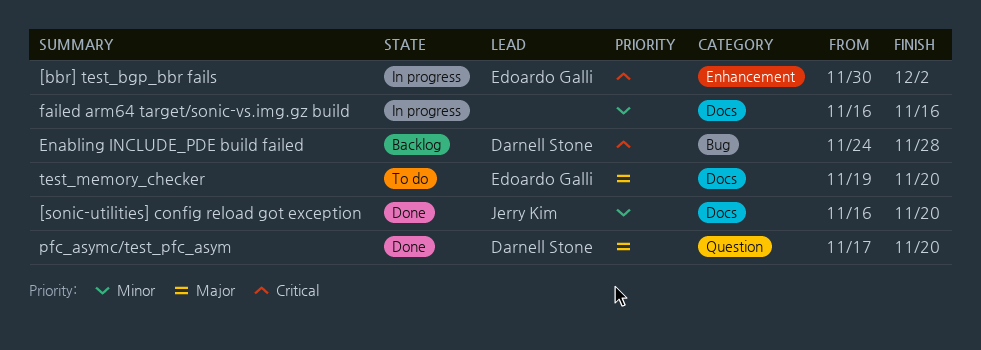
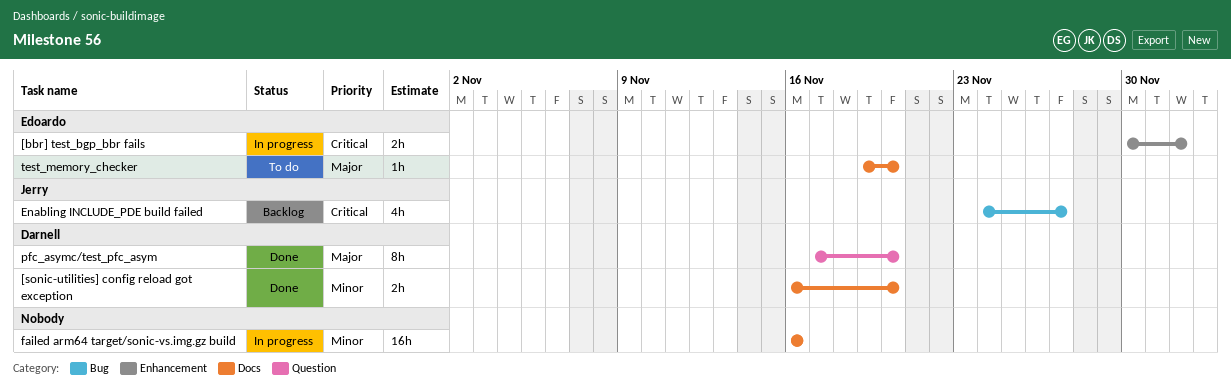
[sonic-utilities] config reload got exception, owner: Jerry Kim -> Darnell Stone
Enabling INCLUDE_PDE build failed, owner: Darnell Stone -> Jerry Kim
Enabling INCLUDE_PDE build failed, due: Nov 28 -> Nov 27

